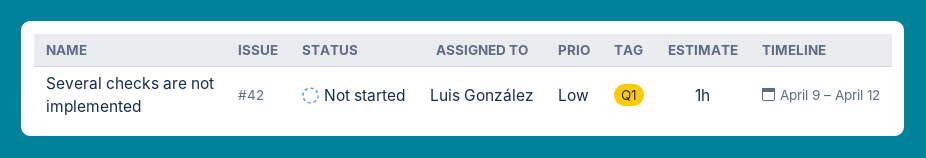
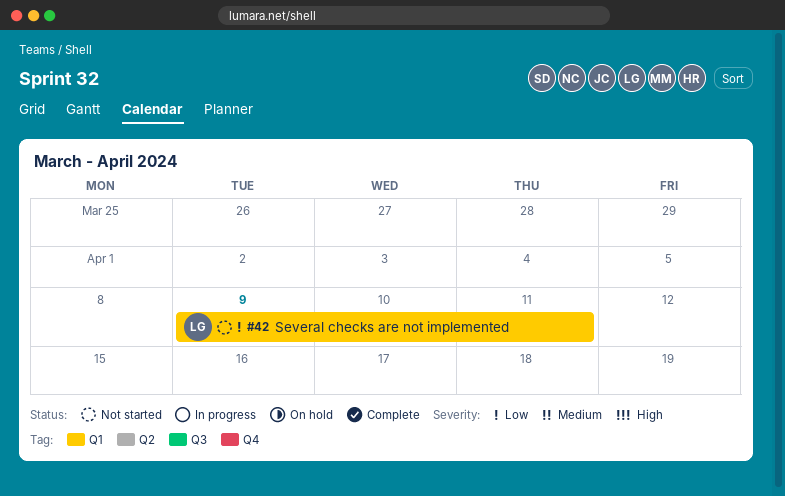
#42, due: Apr 12 -> Apr 11

